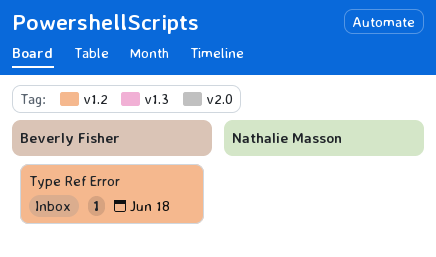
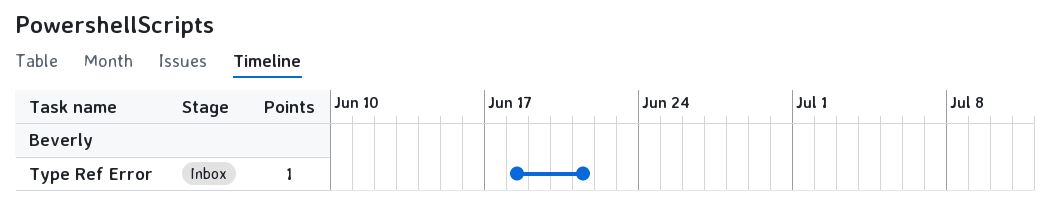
Type Ref Error, due: Jun 18 -> Jun 21

